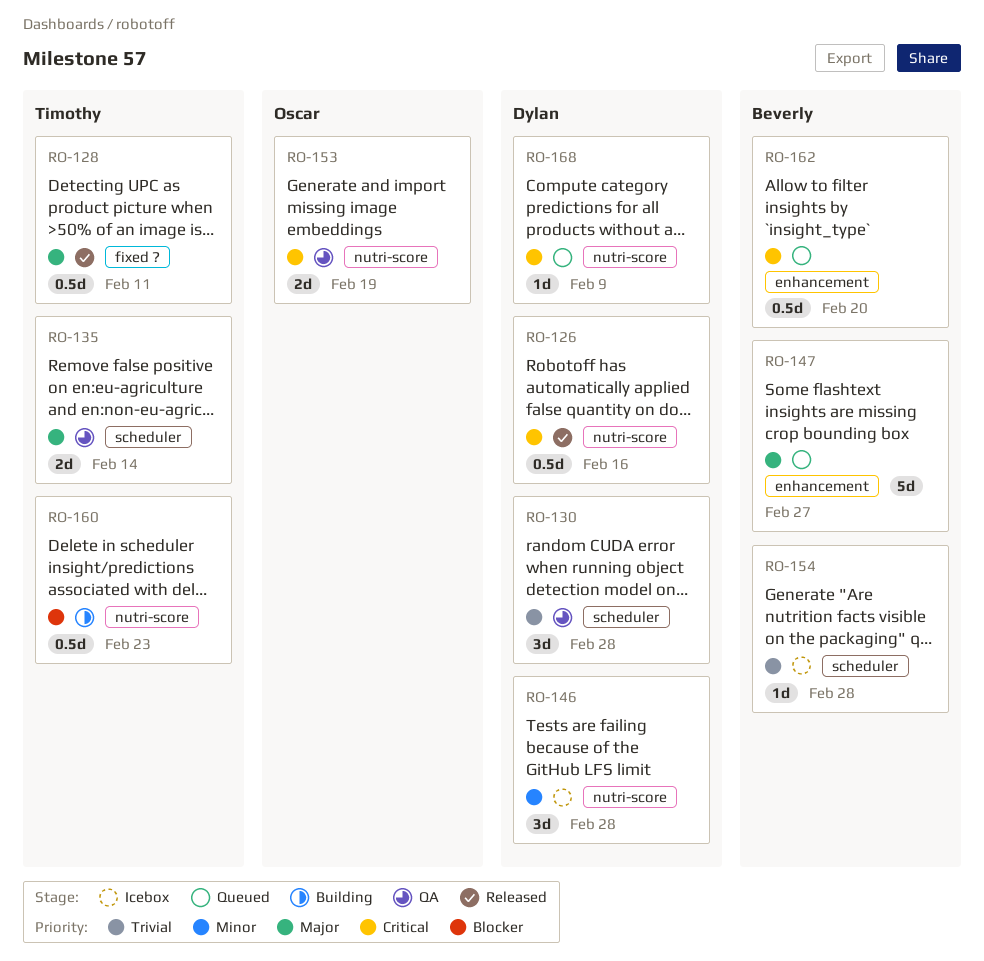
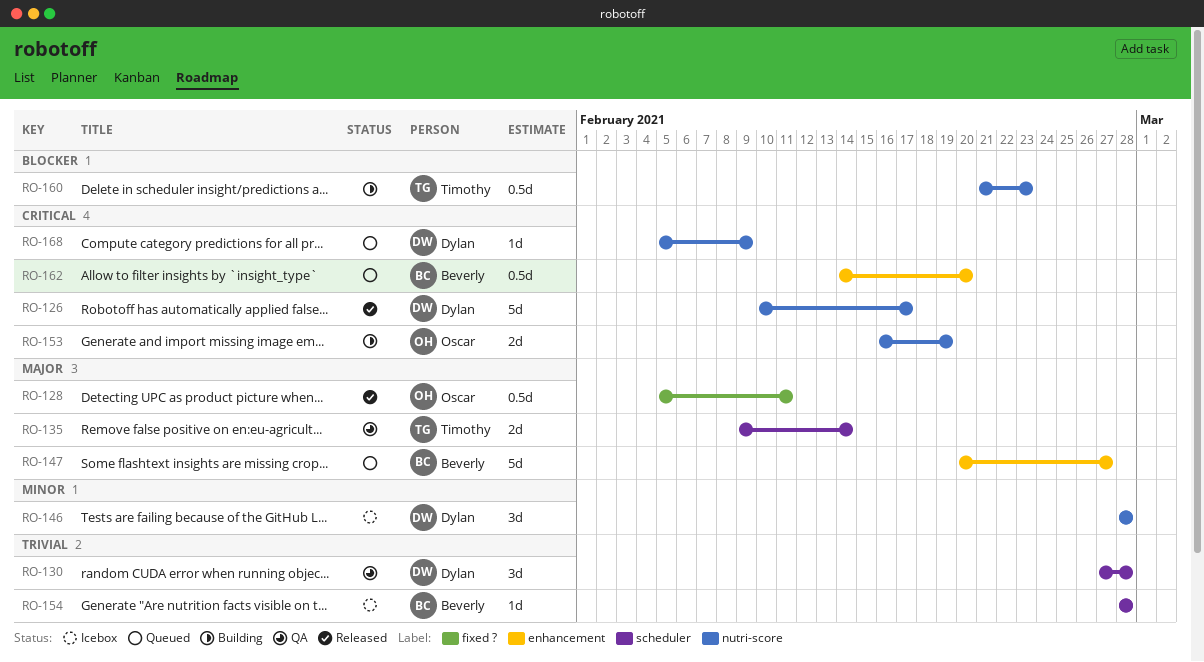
RO-126, estimate: 0.5d -> 5d
RO-126, due: Feb 16 -> Feb 17
RO-128, owner: Timothy -> Oscar
RO-153, status: QA -> Building

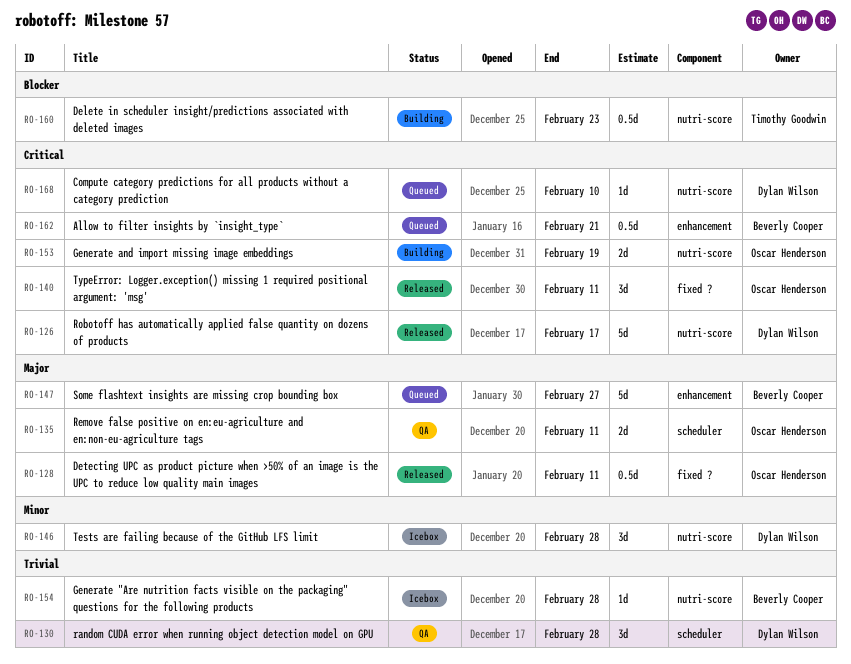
RO-135, owner: Timothy Goodwin -> Oscar Henderson
RO-135, due: Feb 14 -> Feb 11
RO-140: none -> present
RO-154, label: scheduler -> nutri-score
RO-162, due: Feb 20 -> Feb 21
RO-168, due: Feb 9 -> Feb 10

